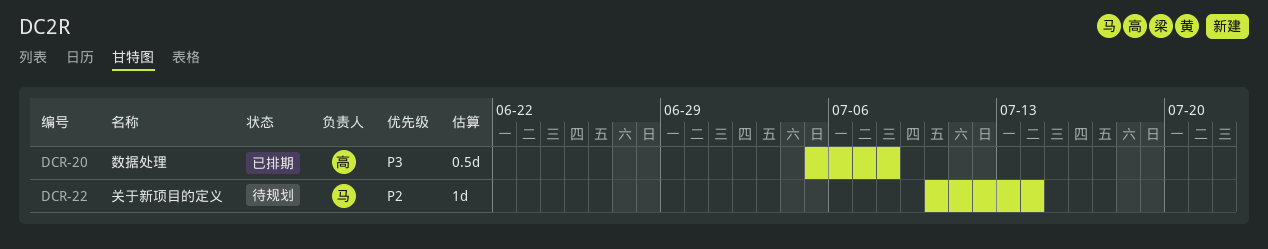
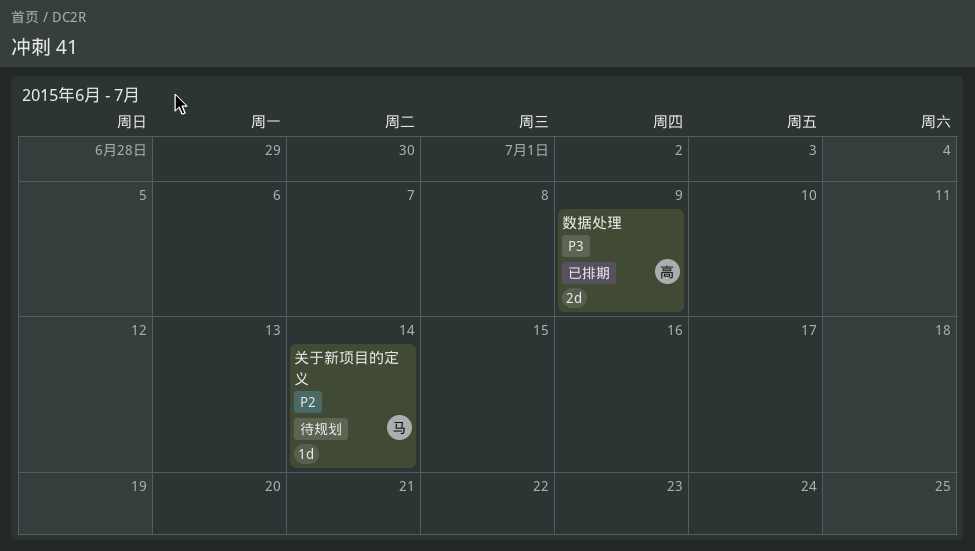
数据处理, estimate: 0.5d -> 2d
数据处理, due: Jul 8 -> Jul 9

